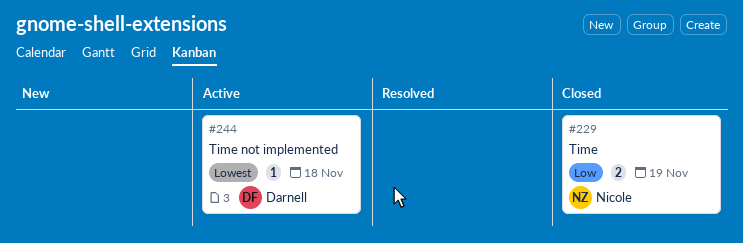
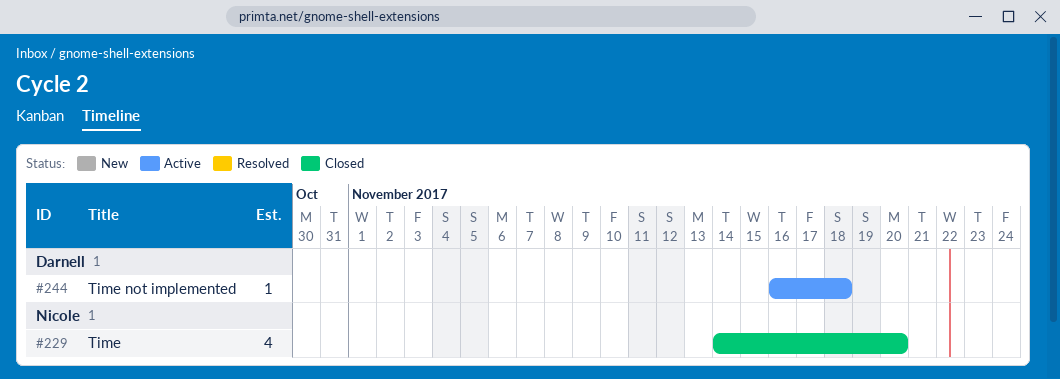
#229, estimate: 2 -> 4
#229, due: Nov 19 -> Nov 20

